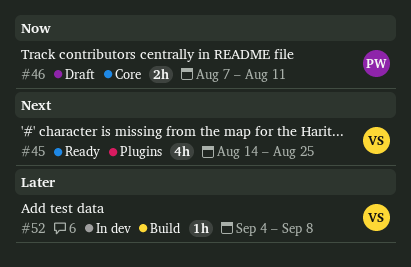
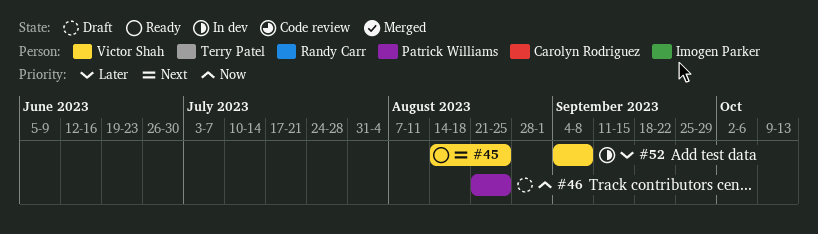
#46, start: Aug 7 -> Aug 21
#46, due: Aug 11 -> Aug 25

